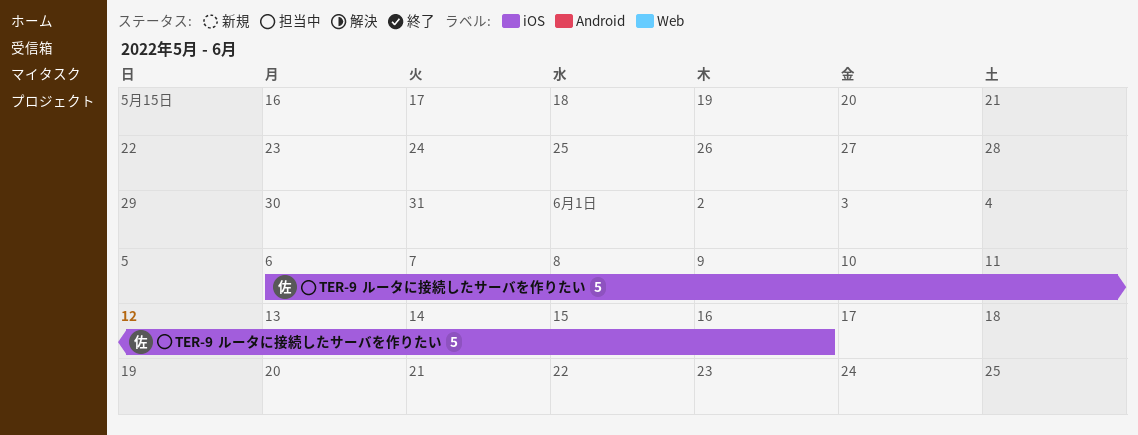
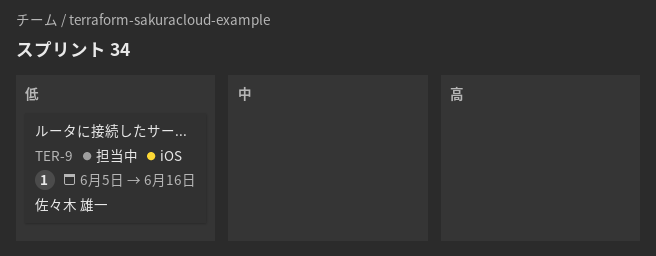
TER-9, estimate: 5 -> 1
TER-9, start: Jun 6 -> Jun 5

